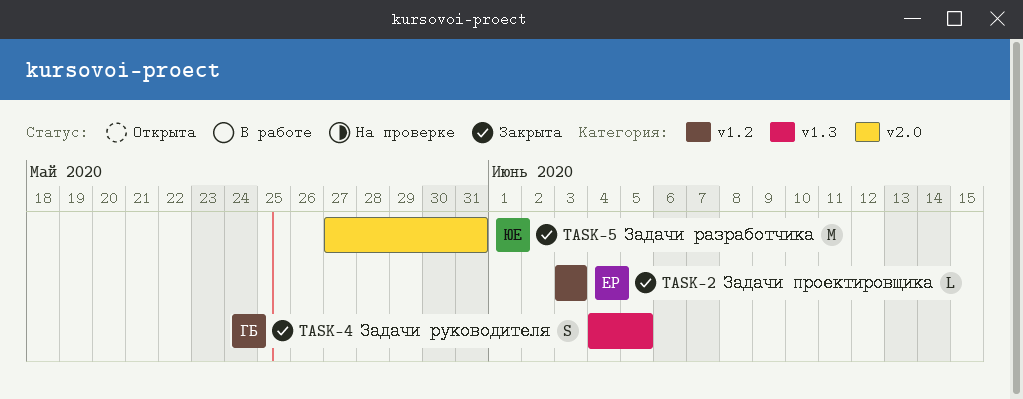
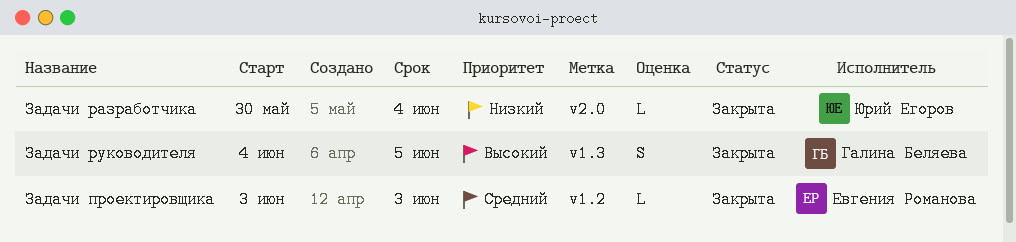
Задачи разработчика, estimate: M -> L
Задачи разработчика, start: May 27 -> May 30
Задачи разработчика, due: May 31 -> Jun 4

